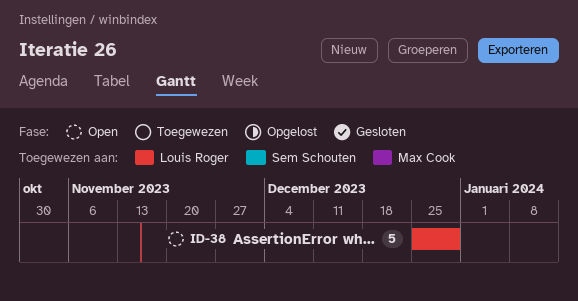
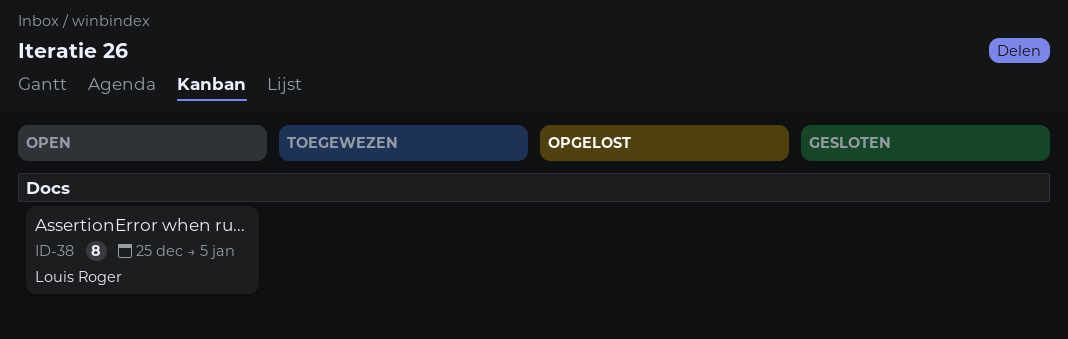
ID-38, estimate: 5 -> 8
ID-38, due: Dec 29 -> Jan 5

